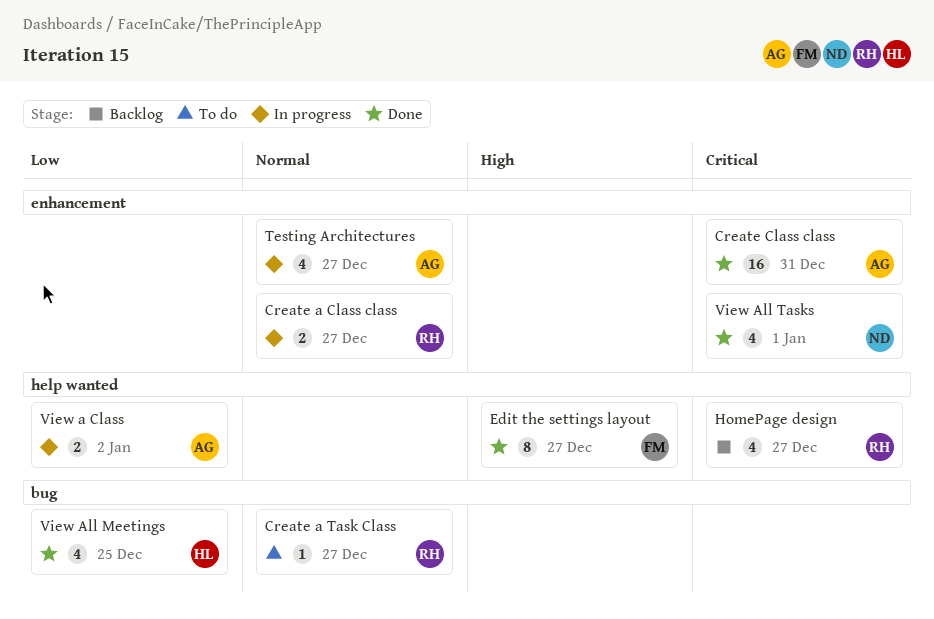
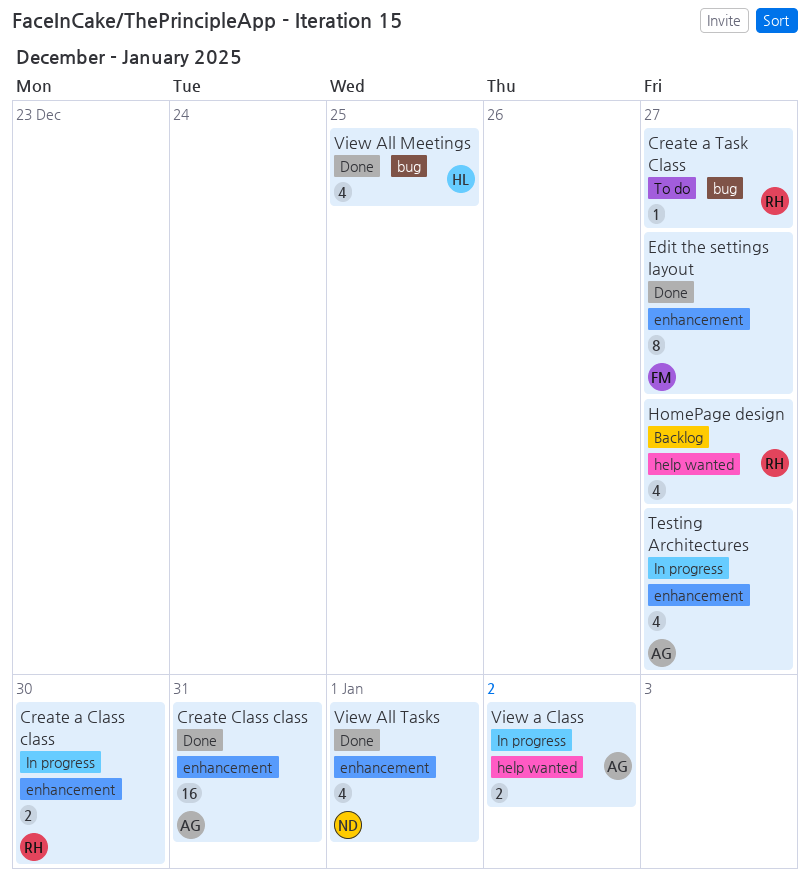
Create a Class class, due: Dec 27 -> Dec 30
Edit the settings layout, label: help wanted -> enhancement

